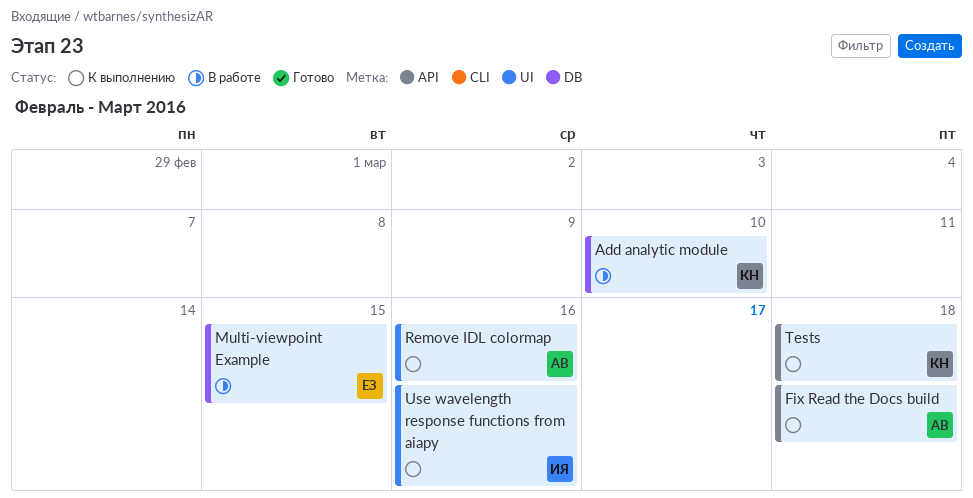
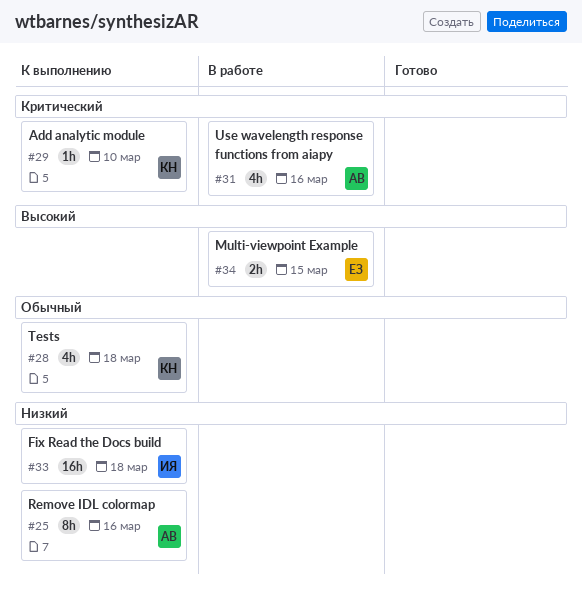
Add analytic module, status: В работе -> К выполнению
Fix Read the Docs build, owner: АВ -> ИЯ
Use wavelength response functions from aiapy, status: К выполнению -> В работе
Use wavelength response functions from aiapy, owner: ИЯ -> АВ

